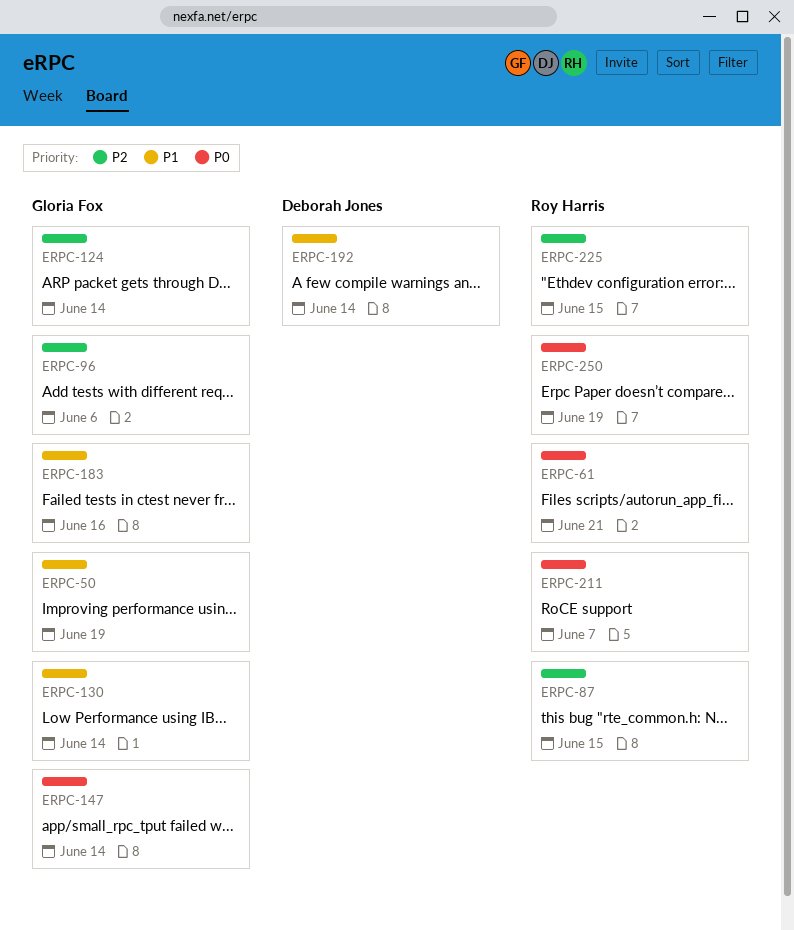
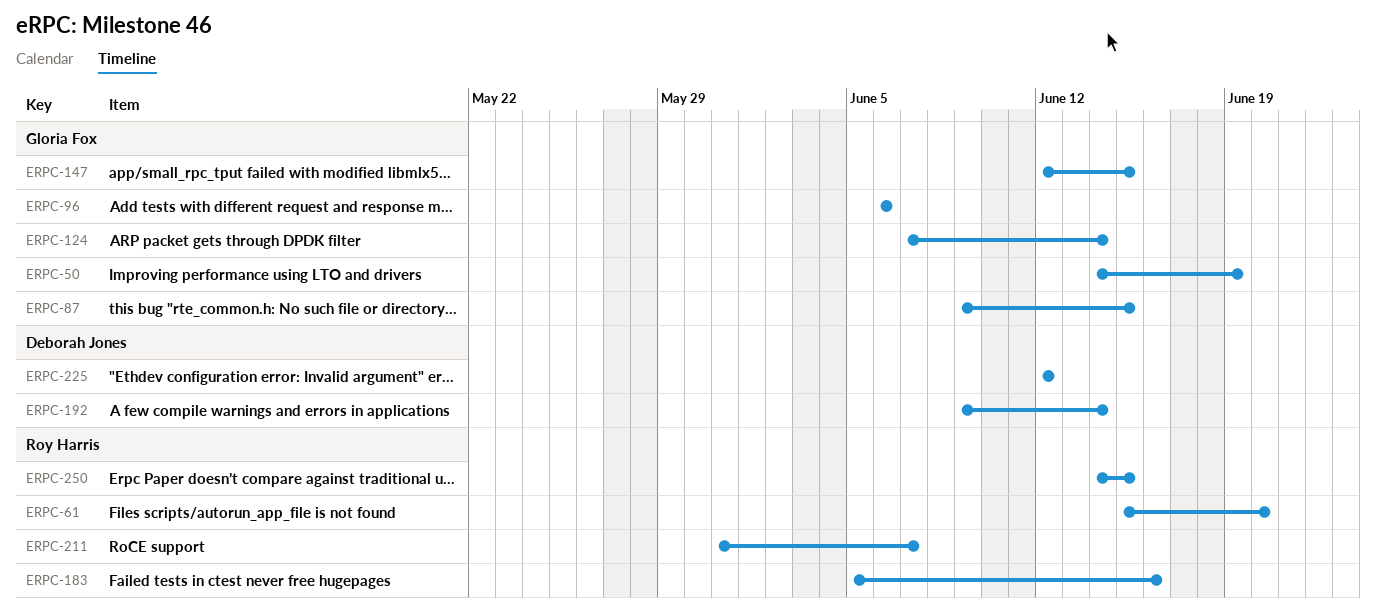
ERPC-61, due: Jun 21 -> Jun 20
ERPC-87, owner: Roy Harris -> Gloria Fox
ERPC-130: present -> none
ERPC-147, due: Jun 14 -> Jun 15
ERPC-183, owner: Gloria Fox -> Roy Harris
ERPC-225, owner: Roy Harris -> Deborah Jones
ERPC-225, due: Jun 15 -> Jun 12
ERPC-250, due: Jun 19 -> Jun 15

